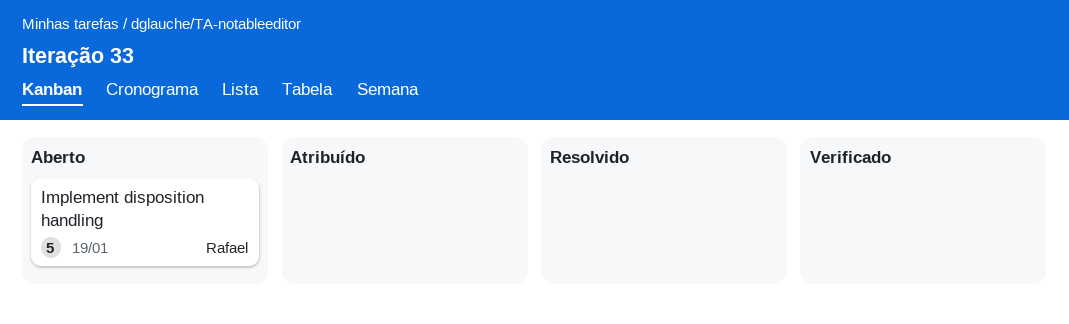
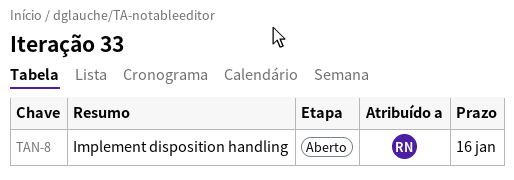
Implement disposition handling, due: Jan 19 -> Jan 16

